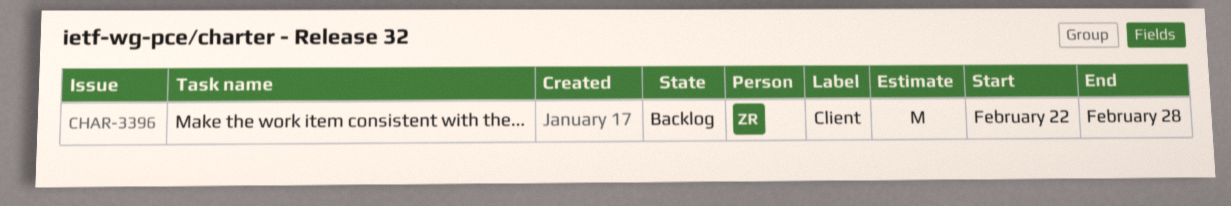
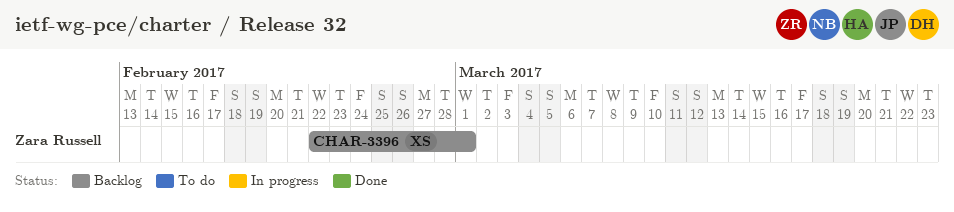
CHAR-3396, estimate: M -> XS
CHAR-3396, due: Feb 28 -> Mar 1

